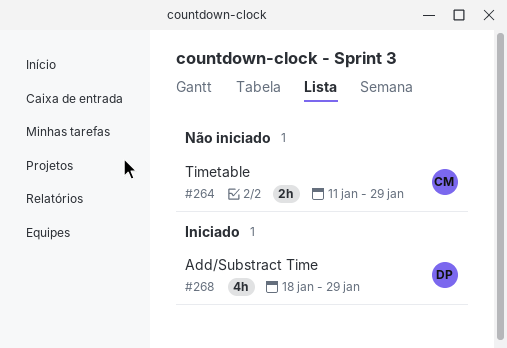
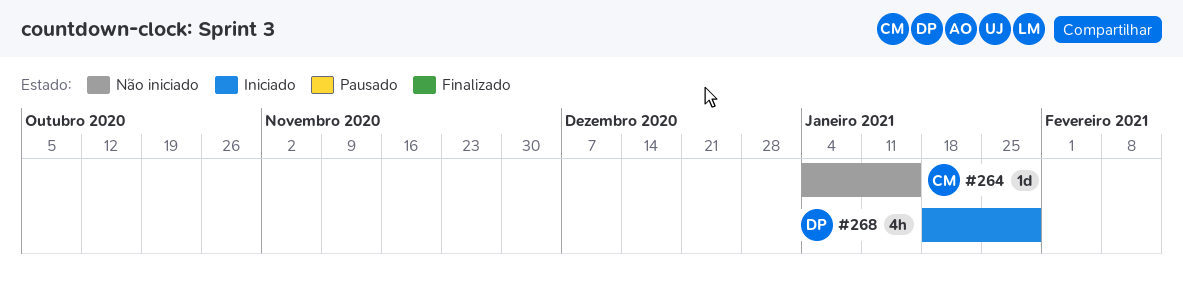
#264, estimate: 2h -> 1d
#264, start: Jan 11 -> Jan 4
#264, due: Jan 29 -> Jan 15

